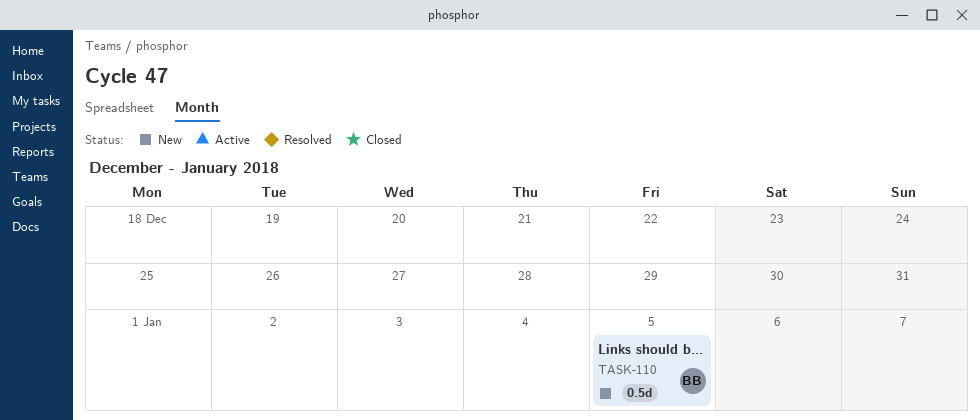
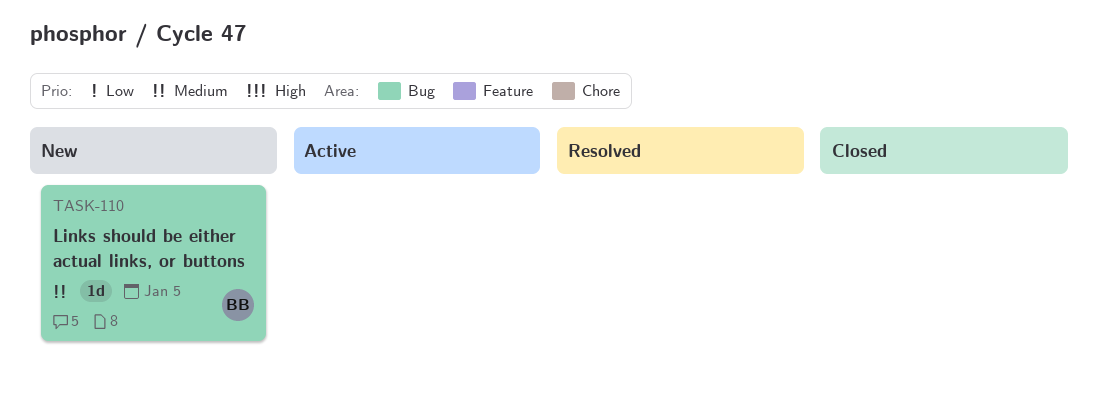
TASK-110, estimate: 0.5d -> 1d

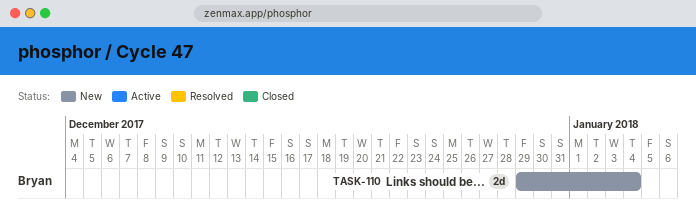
TASK-110, estimate: 1d -> 2d
TASK-110, due: Jan 5 -> Jan 4

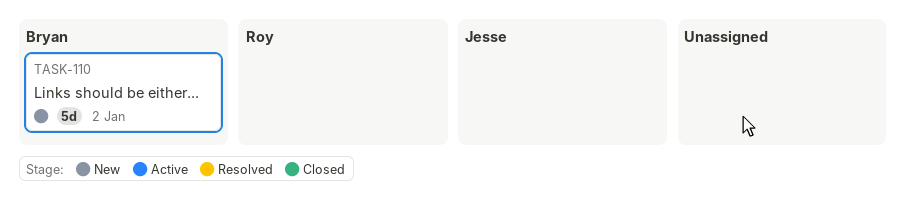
TASK-110, estimate: 2d -> 5d
TASK-110, due: Jan 4 -> Jan 2

